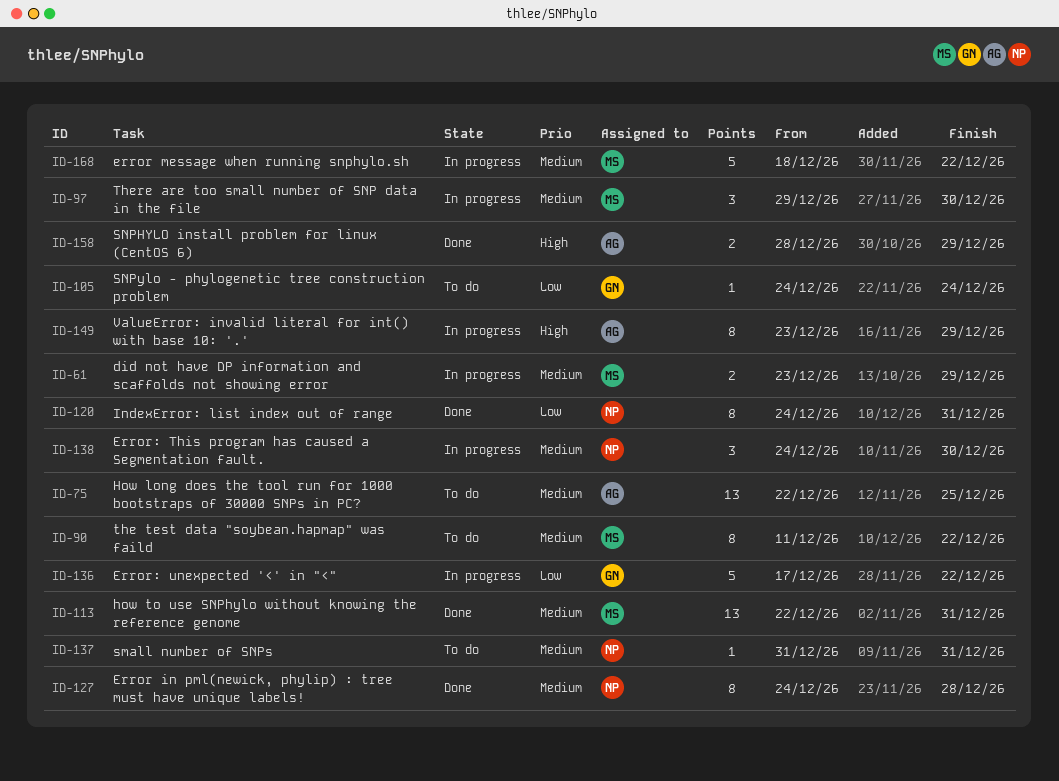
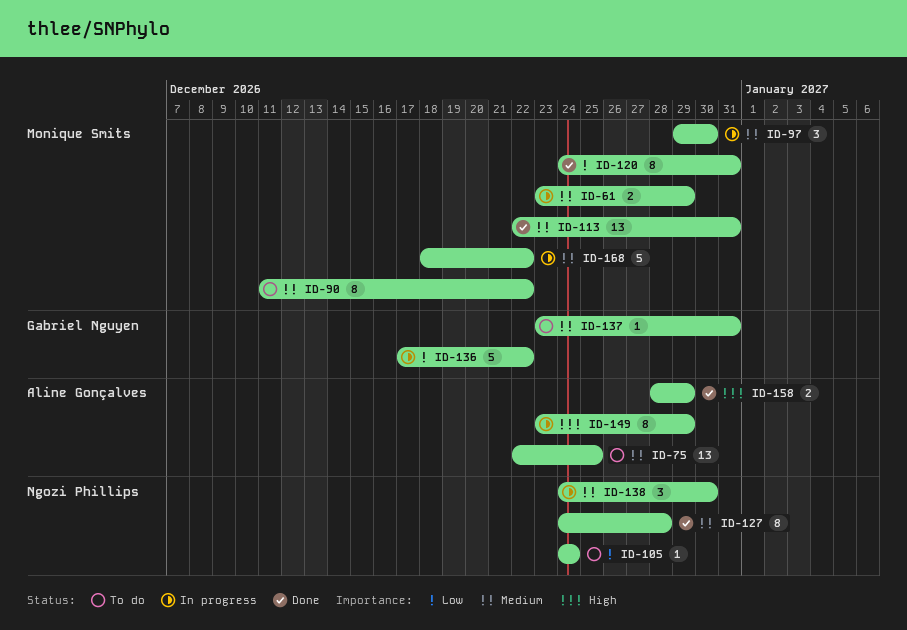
ID-105, owner: Gabriel Nguyen -> Ngozi Phillips
ID-120, owner: Ngozi Phillips -> Monique Smits
ID-137, owner: Ngozi Phillips -> Gabriel Nguyen
ID-137, start: Dec 31 -> Dec 23

